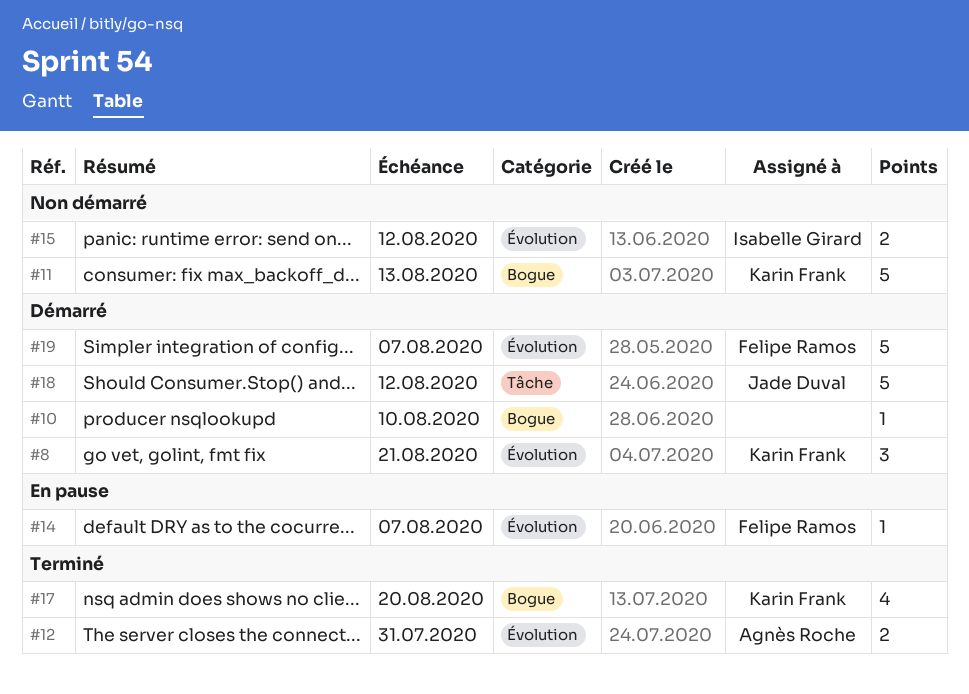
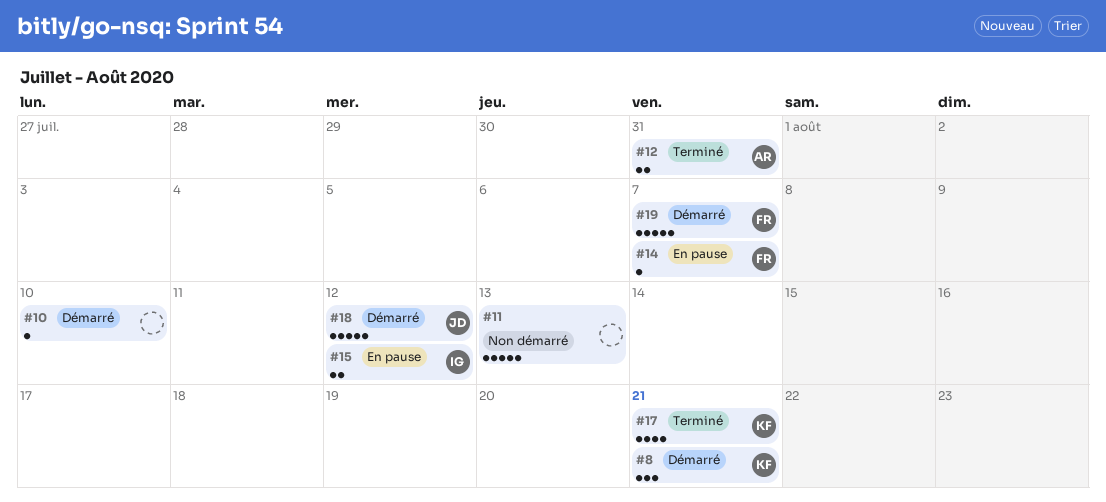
#11, owner: Karin Frank -> none
#15, status: Non démarré -> En pause
#17, due: Aug 20 -> Aug 21

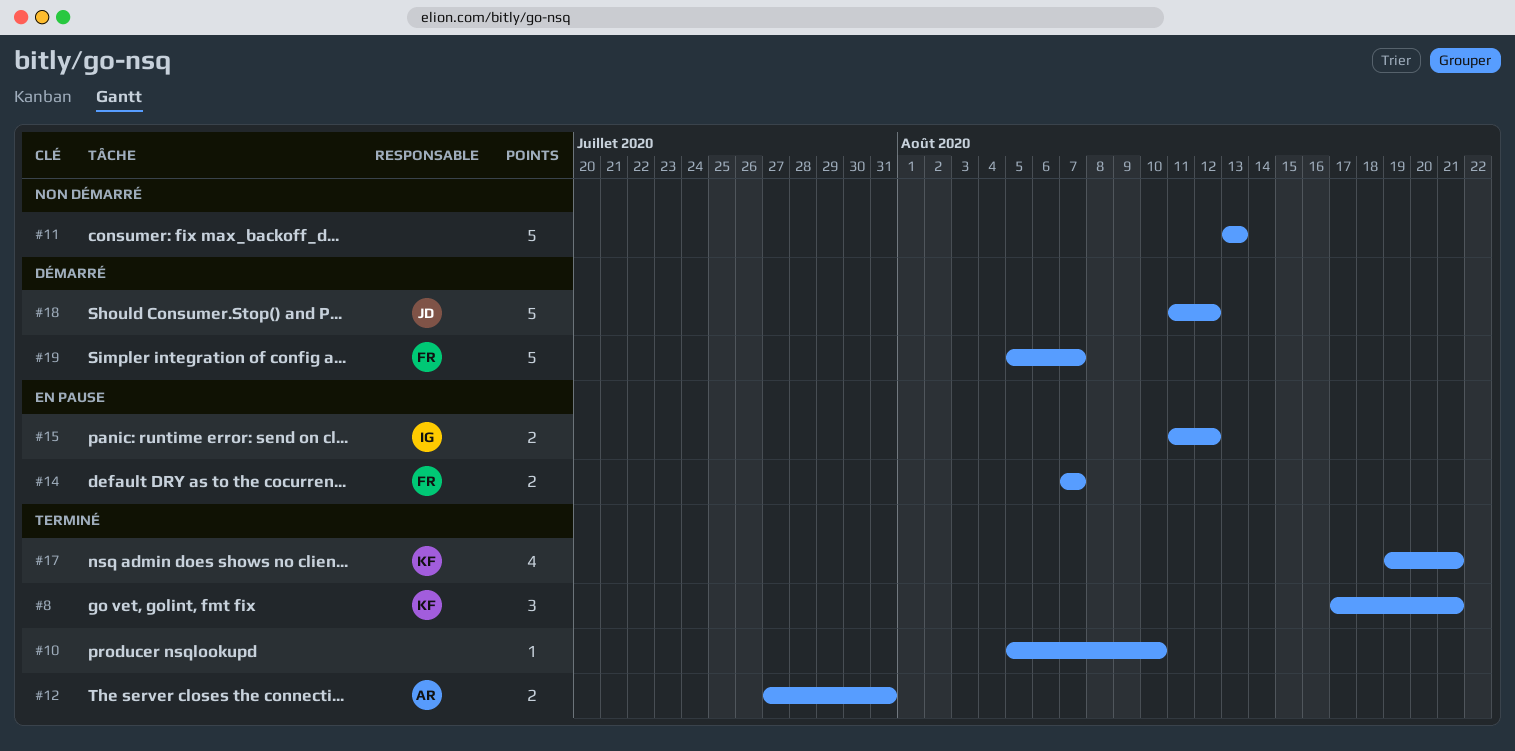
#8, status: Démarré -> Terminé
#10, status: Démarré -> Terminé
#14, estimate: 1 -> 2

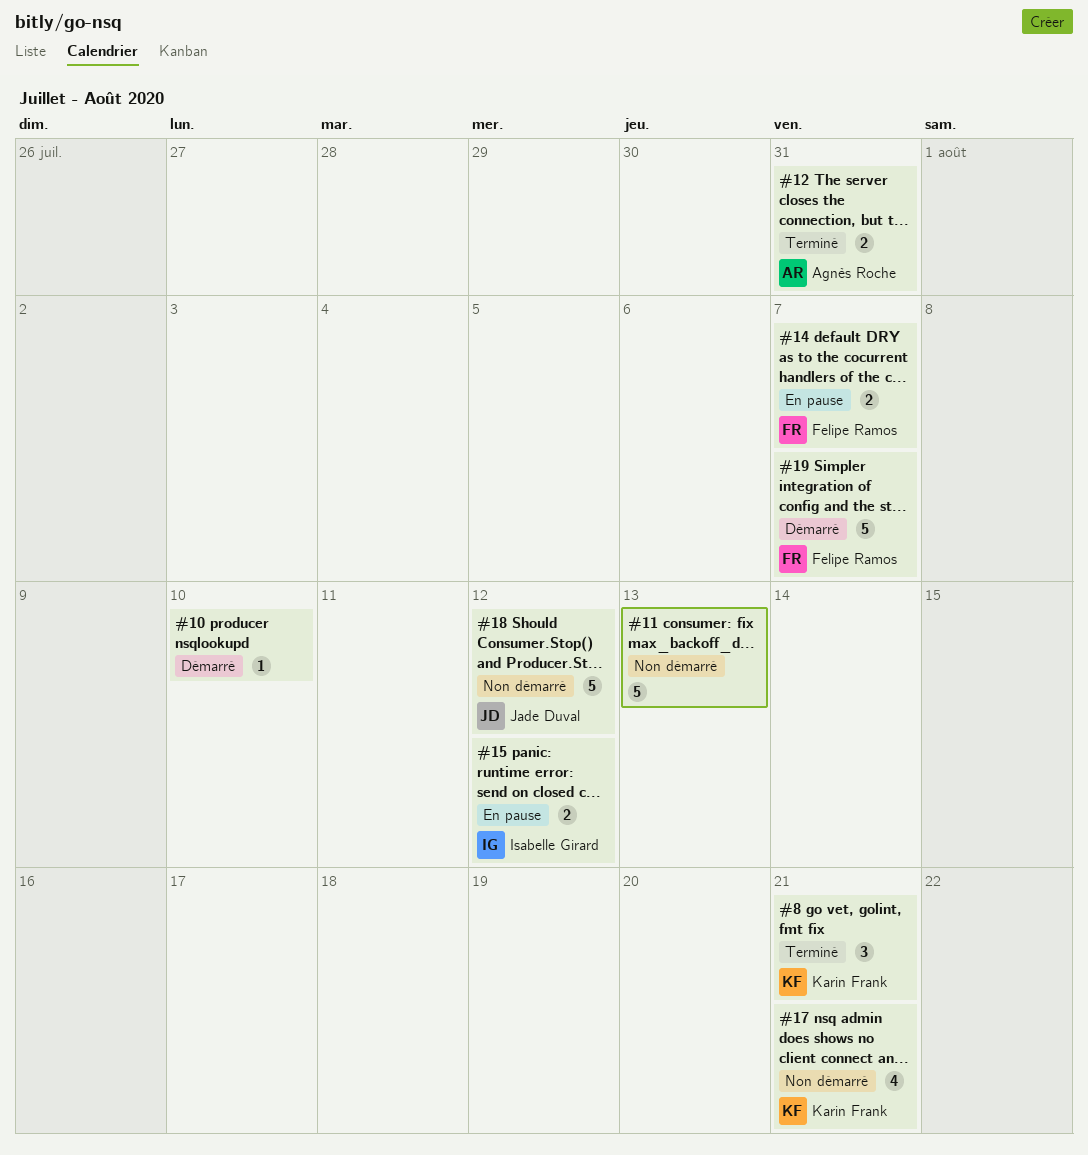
#10, status: Terminé -> Démarré
#17, status: Terminé -> Non démarré
#18, status: Démarré -> Non démarré

